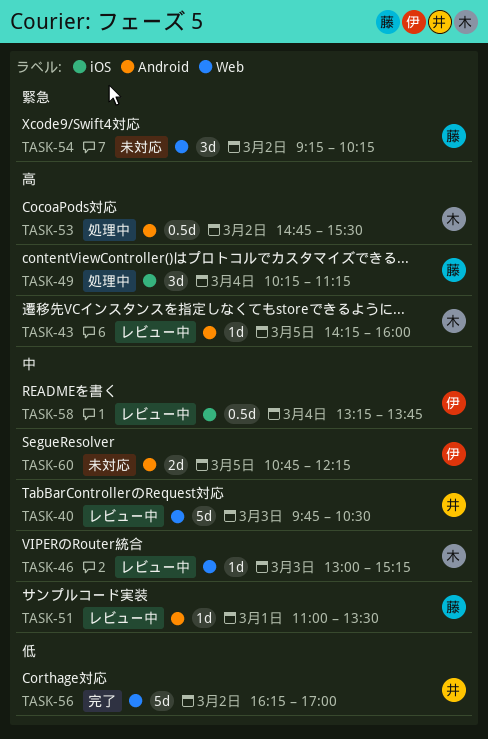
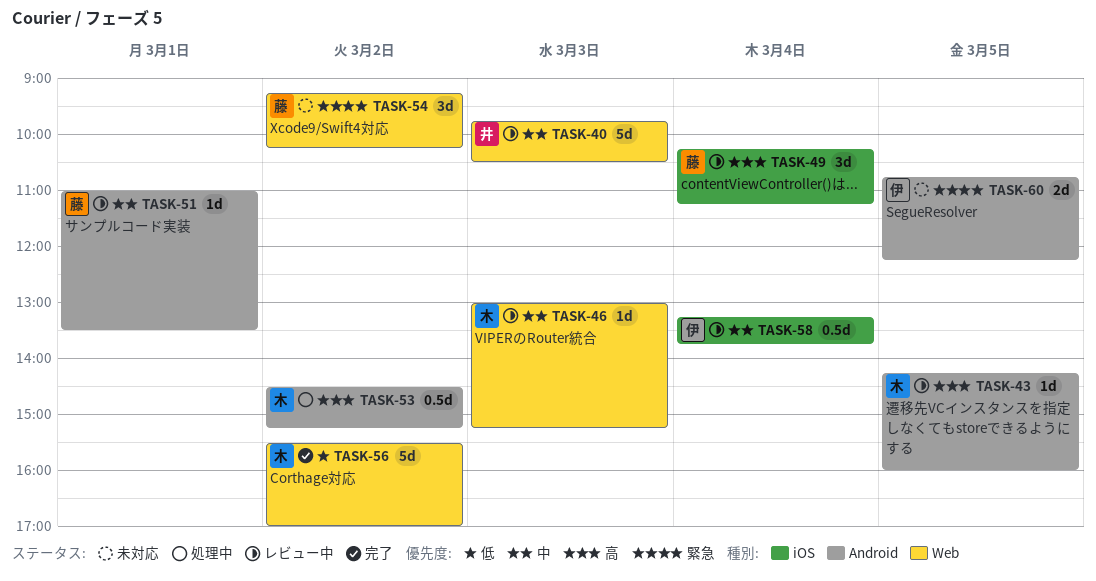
TASK-49, status: 処理中 -> レビュー中
TASK-53, begins: 14:45 -> 14:30
TASK-53, ends: 15:30 -> 15:15
TASK-56, owner: 井 -> 木
TASK-56, begins: 16:15 -> 15:30
TASK-60, priority: 中 -> 緊急

